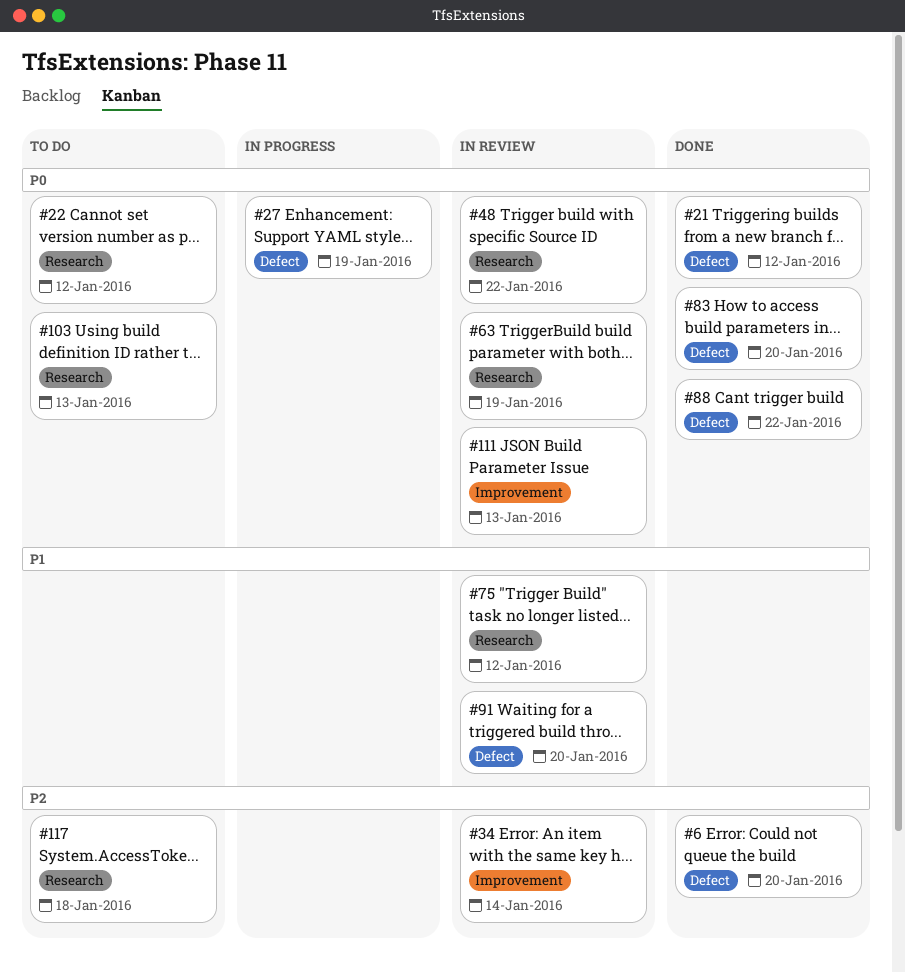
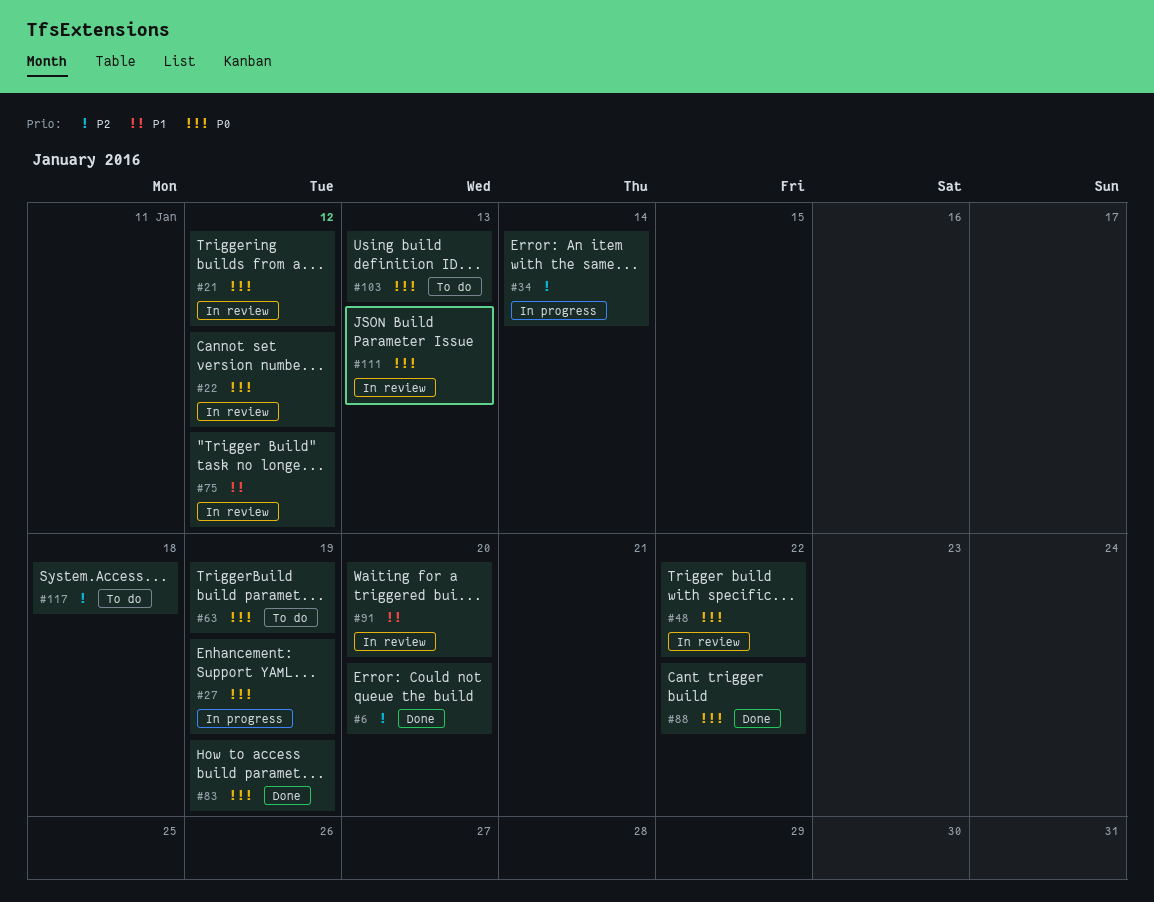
#21, status: Done -> In review
#22, status: To do -> In review
#34, status: In review -> In progress
#63, status: In review -> To do
#83, due: Jan 20 -> Jan 19

